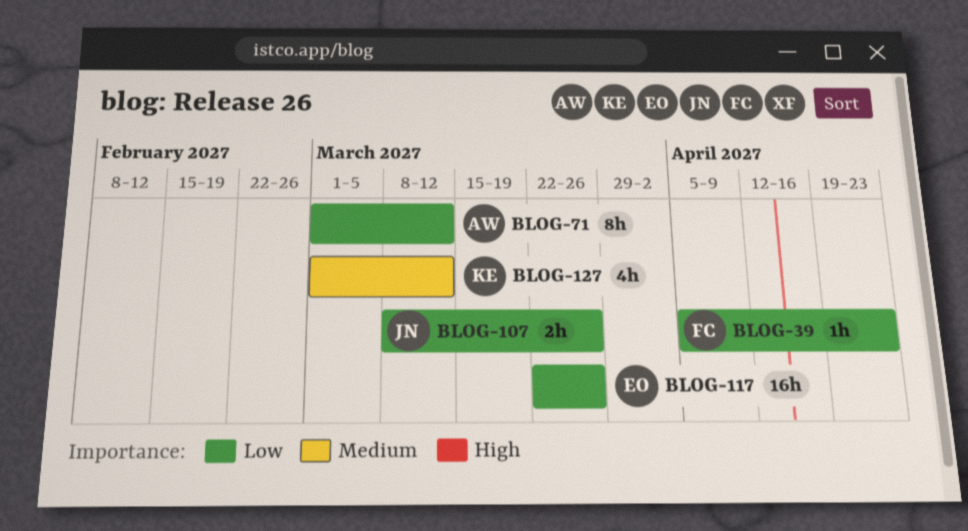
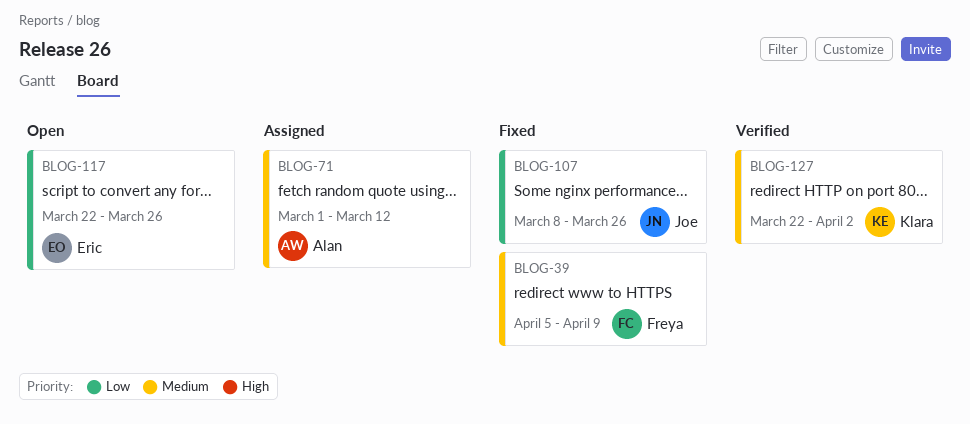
BLOG-39, priority: Low -> Medium
BLOG-39, due: Apr 23 -> Apr 9
BLOG-71, priority: Low -> Medium
BLOG-127, start: Mar 1 -> Mar 22
BLOG-127, due: Mar 12 -> Apr 2

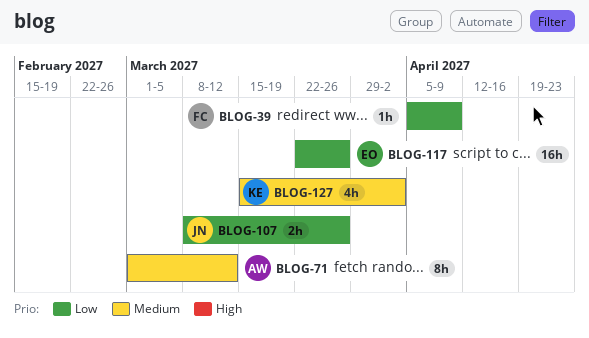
BLOG-39, priority: Medium -> Low
BLOG-127, start: Mar 22 -> Mar 15

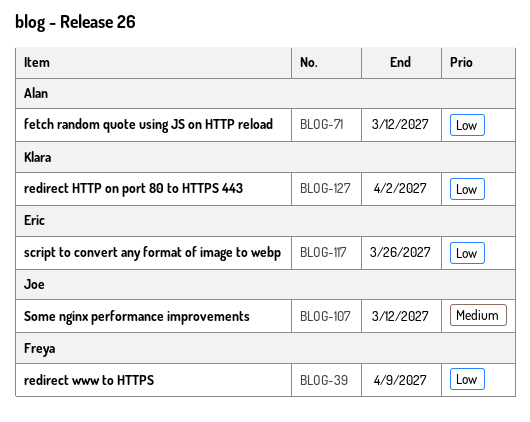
BLOG-71, priority: Medium -> Low
BLOG-107, priority: Low -> Medium
BLOG-107, due: Mar 26 -> Mar 12
BLOG-127, priority: Medium -> Low

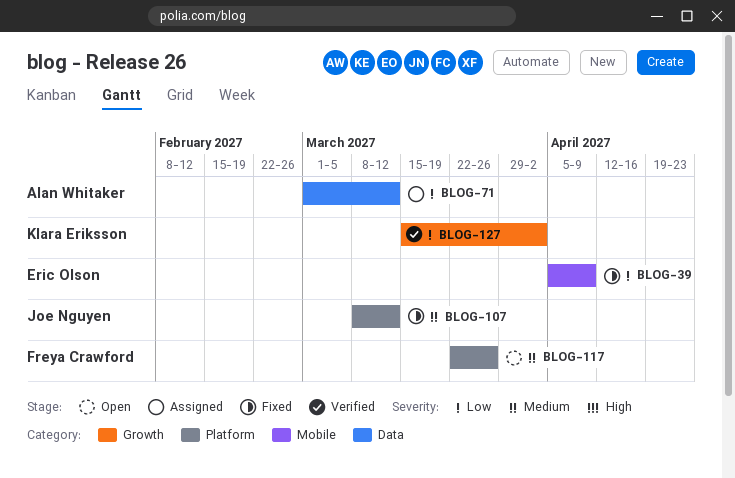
BLOG-39, owner: Freya Crawford -> Eric Olson
BLOG-117, owner: Eric Olson -> Freya Crawford
BLOG-117, priority: Low -> Medium

